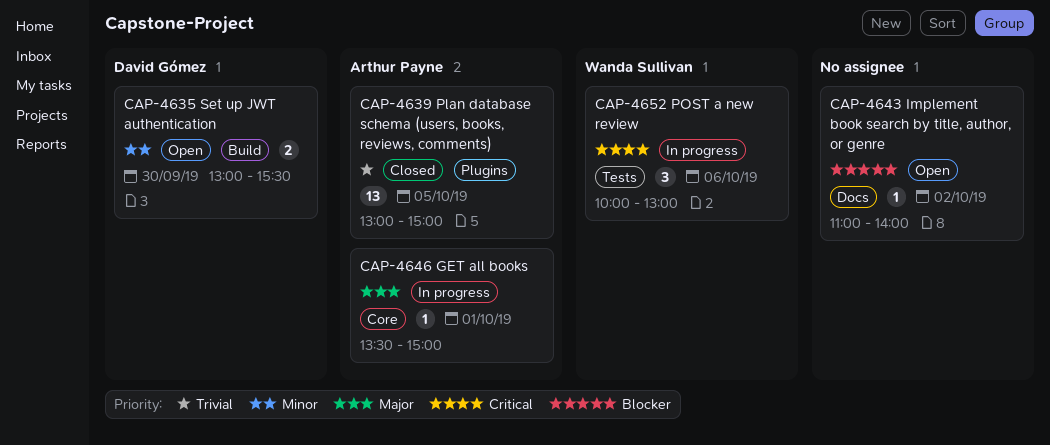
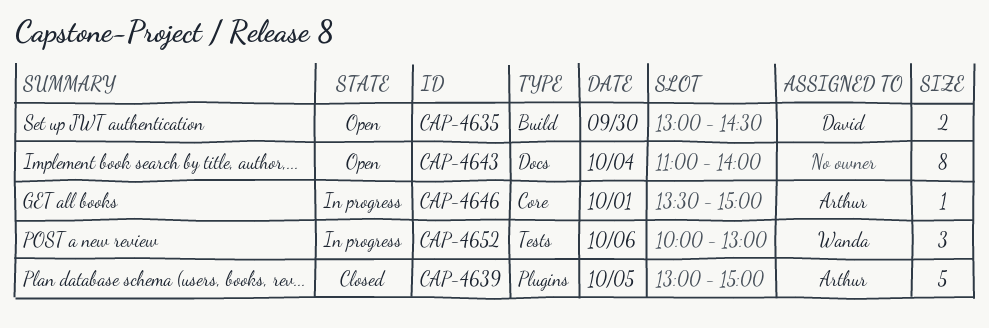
CAP-4635, ends: 15:30 -> 14:30
CAP-4639, estimate: 13 -> 5
CAP-4643, estimate: 1 -> 8
CAP-4643, day: Oct 2 -> Oct 4

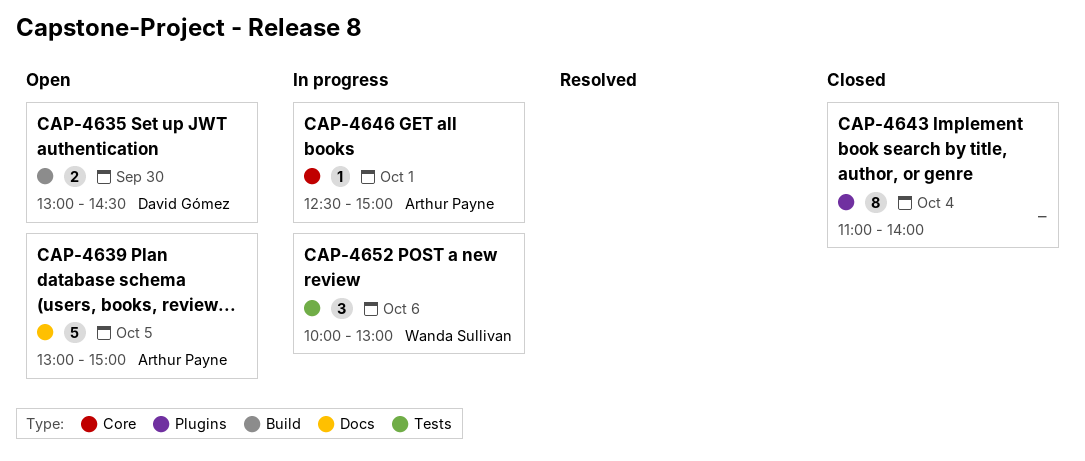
CAP-4639, status: Closed -> Open
CAP-4639, label: Plugins -> Docs
CAP-4643, status: Open -> Closed
CAP-4643, label: Docs -> Plugins
CAP-4646, begins: 13:30 -> 12:30

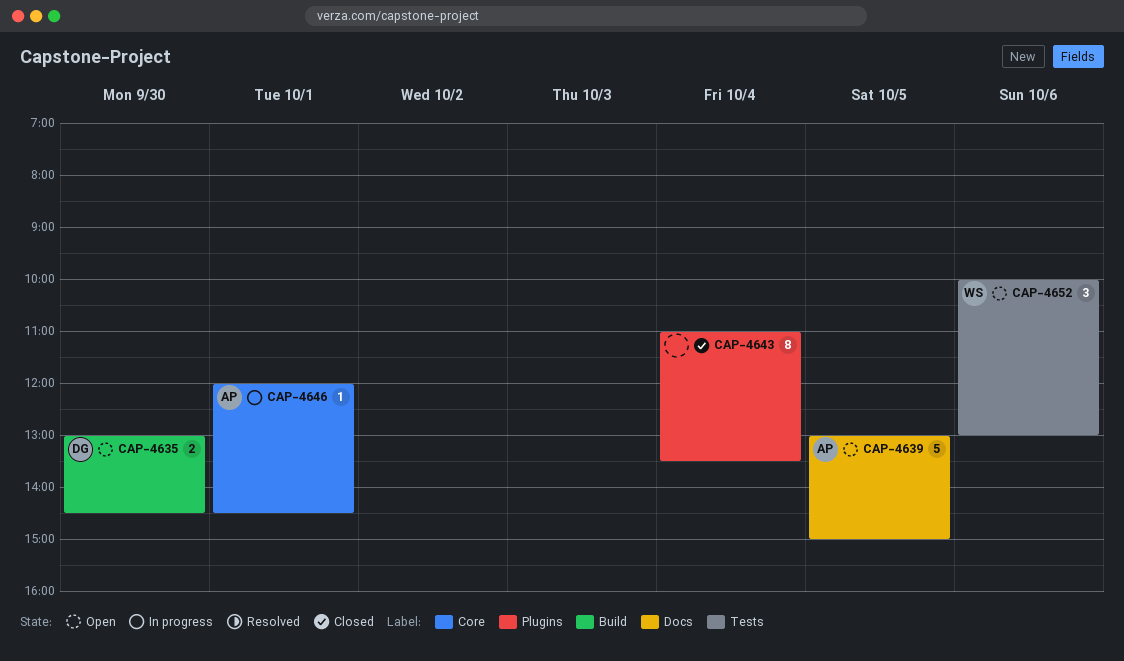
CAP-4643, ends: 14:00 -> 13:30
CAP-4646, begins: 12:30 -> 12:00
CAP-4646, ends: 15:00 -> 14:30
CAP-4652, status: In progress -> Open

